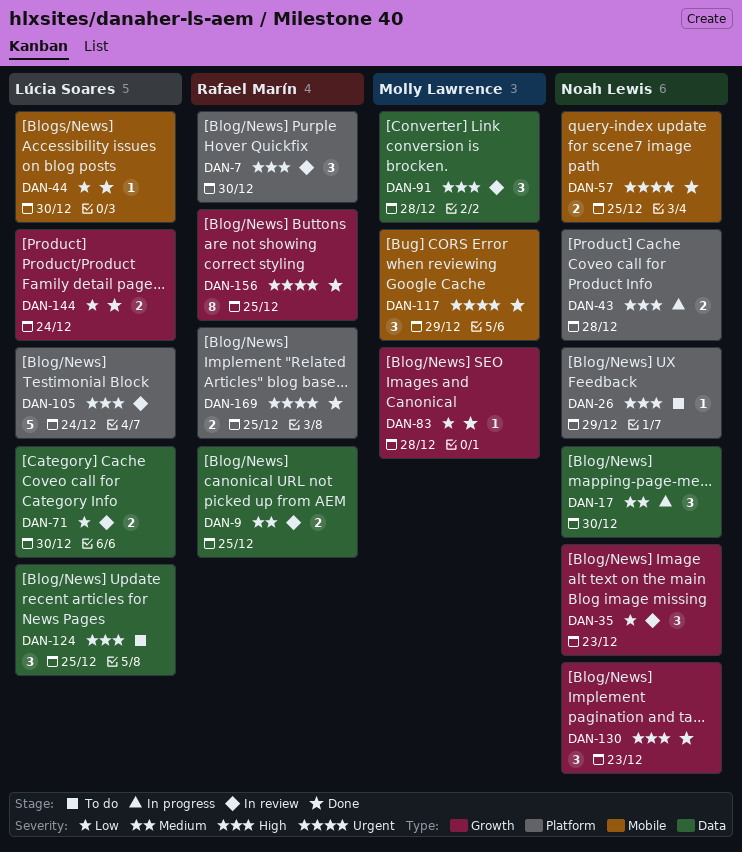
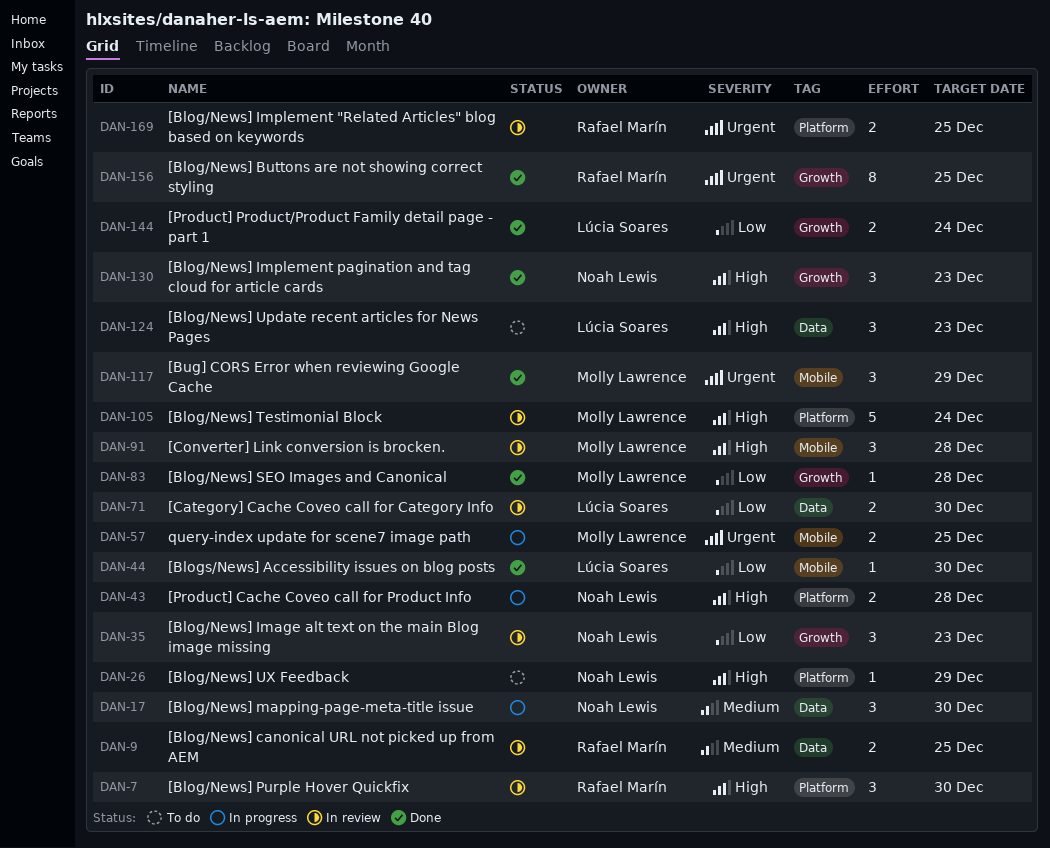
DAN-57, status: Done -> In progress
DAN-57, owner: Noah Lewis -> Molly Lawrence
DAN-91, label: Data -> Mobile
DAN-105, owner: Lúcia Soares -> Molly Lawrence
DAN-124, due: Dec 25 -> Dec 23
DAN-169, status: Done -> In review

